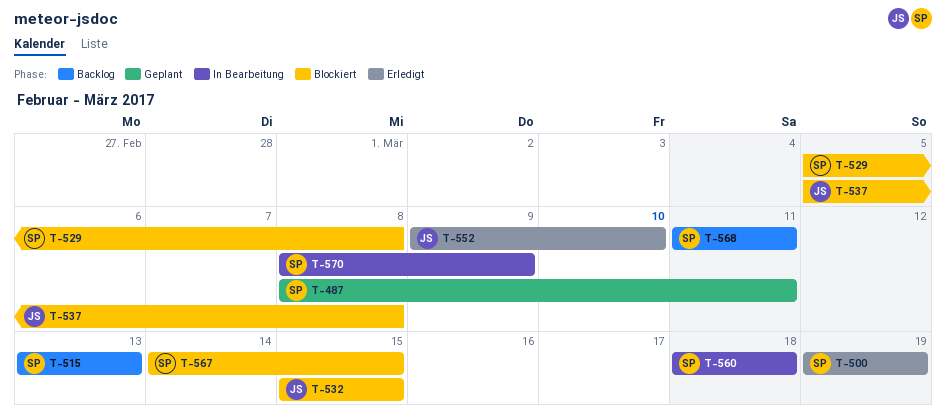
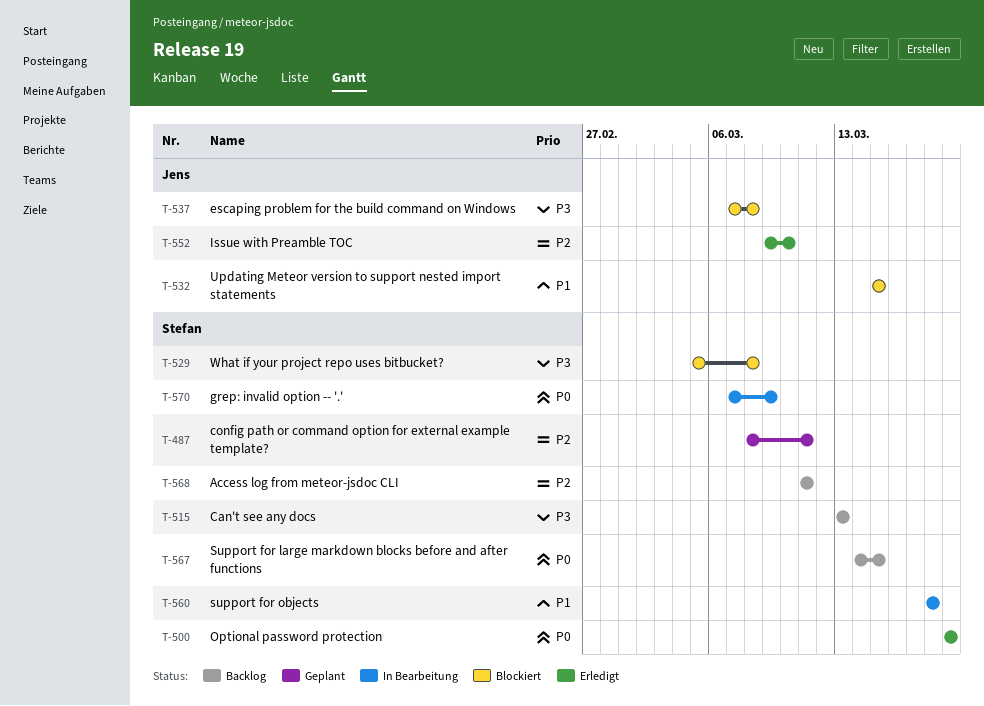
T-537, start: Mar 5 -> Mar 7
T-567, status: Blockiert -> Backlog
T-570, start: Mar 8 -> Mar 7

